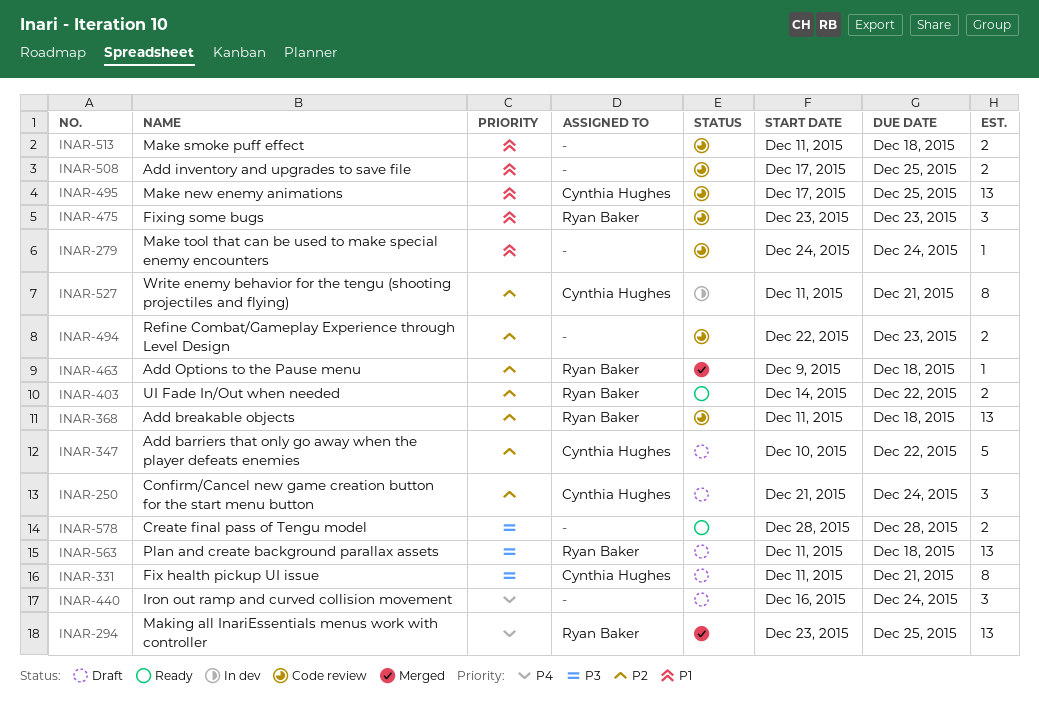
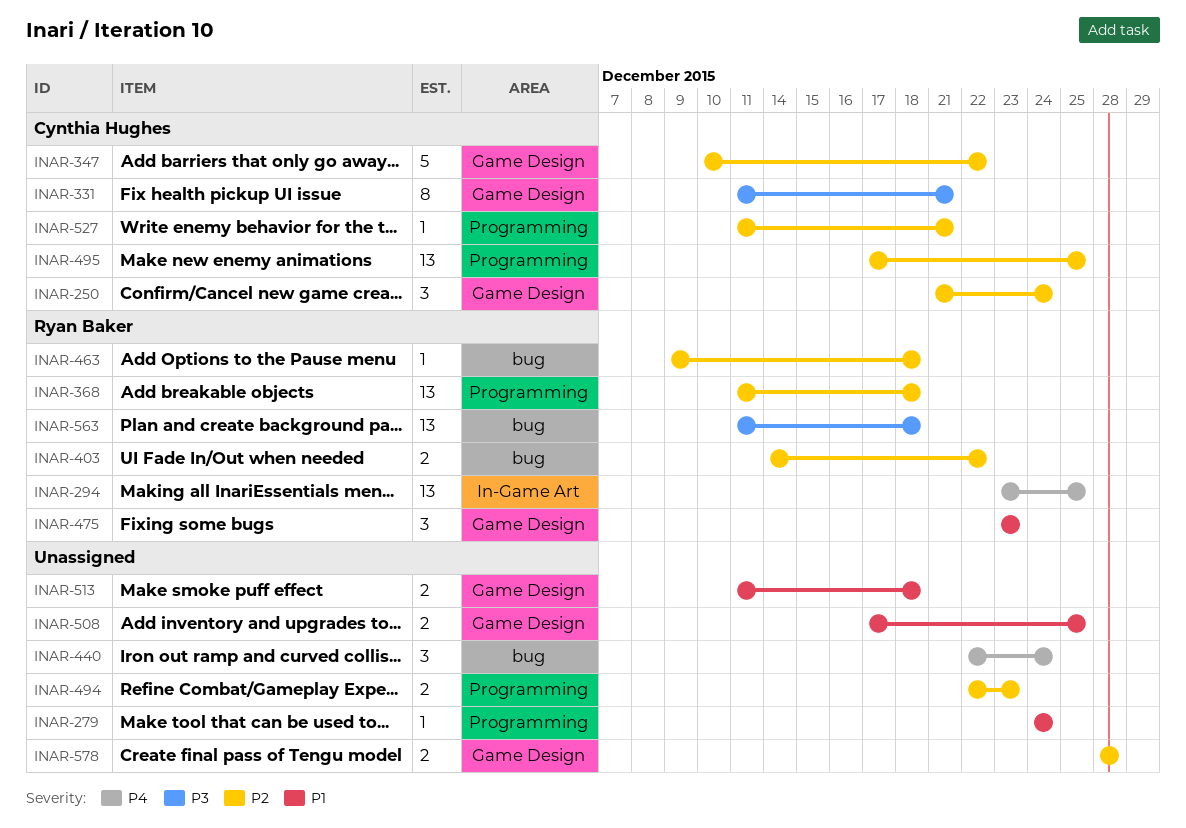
INAR-440, start: Dec 16 -> Dec 22
INAR-495, priority: P1 -> P2
INAR-527, estimate: 8 -> 1
INAR-578, priority: P3 -> P2

